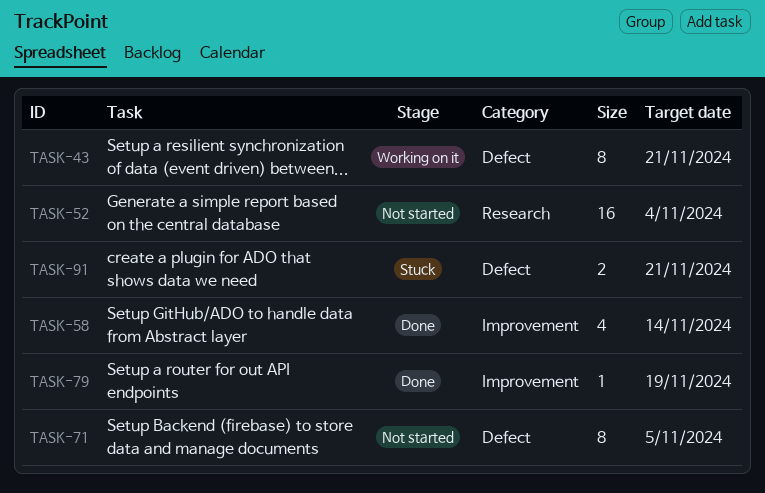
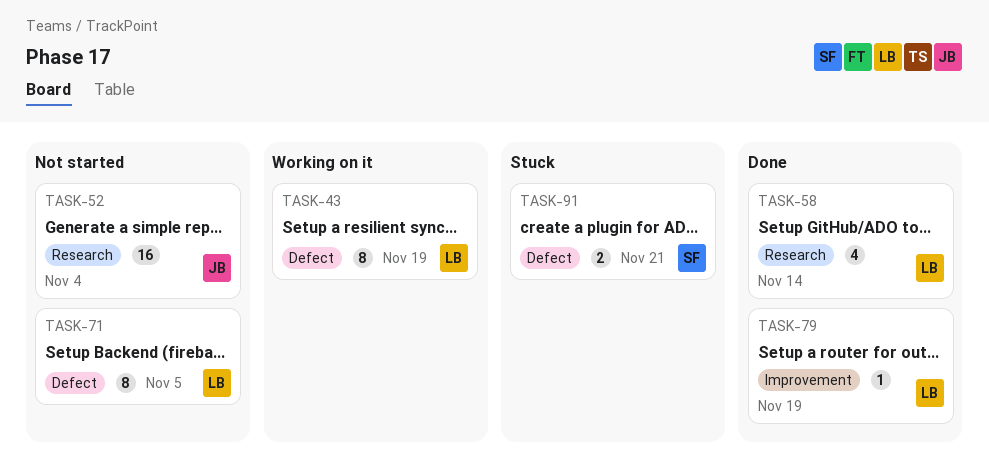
TASK-43, due: Nov 21 -> Nov 19
TASK-58, label: Improvement -> Research

